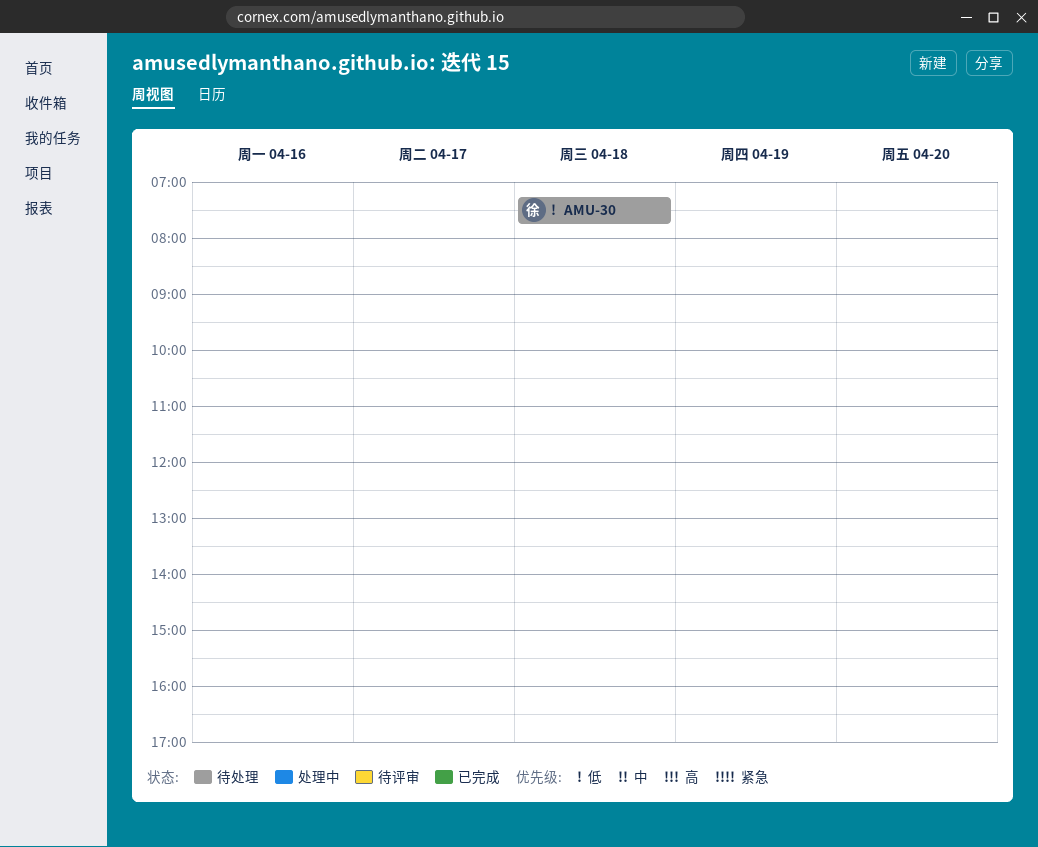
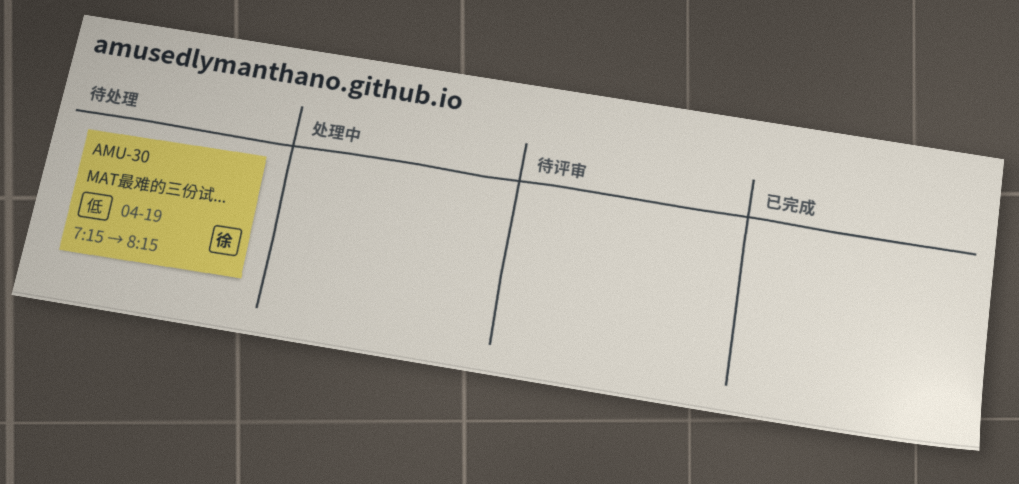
AMU-30, day: Apr 18 -> Apr 19
AMU-30, ends: 07:45 -> 08:15

